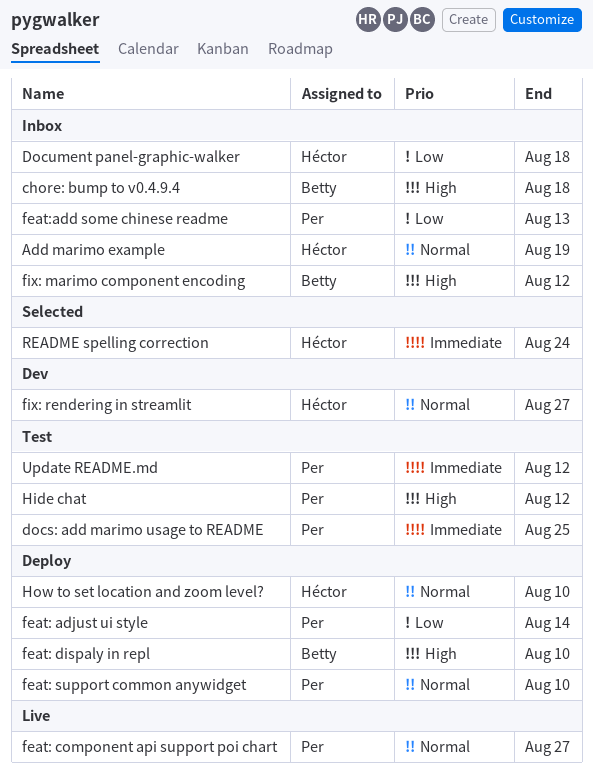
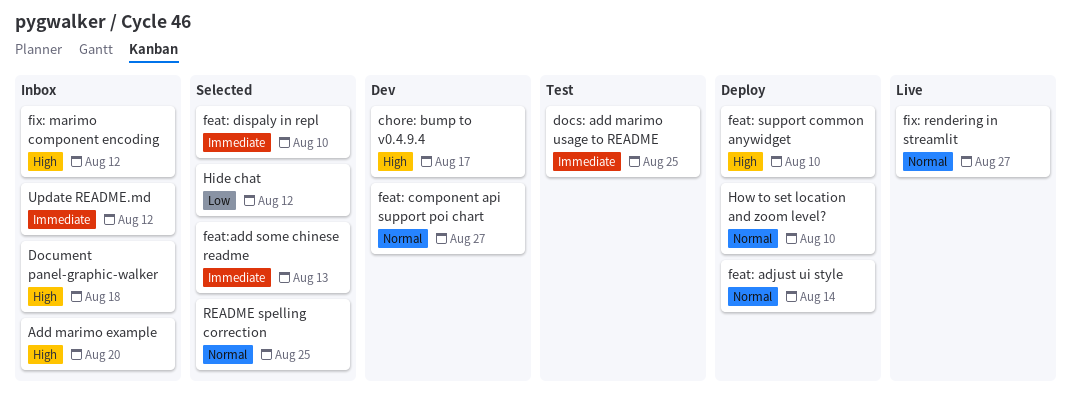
Add marimo example, priority: Normal -> High
Add marimo example, due: Aug 19 -> Aug 20
chore: bump to v0.4.9.4, status: Inbox -> Dev
chore: bump to v0.4.9.4, due: Aug 18 -> Aug 17
Document panel-graphic-walker, priority: Low -> High
feat: adjust ui style, priority: Low -> Normal
feat: component api support poi chart, status: Live -> Dev
feat: dispaly in repl, status: Deploy -> Selected
feat: dispaly in repl, priority: High -> Immediate
feat: support common anywidget, priority: Normal -> High
feat:add some chinese readme, status: Inbox -> Selected
feat:add some chinese readme, priority: Low -> Immediate
fix: rendering in streamlit, status: Dev -> Live
Hide chat, status: Test -> Selected
Hide chat, priority: High -> Low
README spelling correction, priority: Immediate -> Normal
README spelling correction, due: Aug 24 -> Aug 25
Update README.md, status: Test -> Inbox

